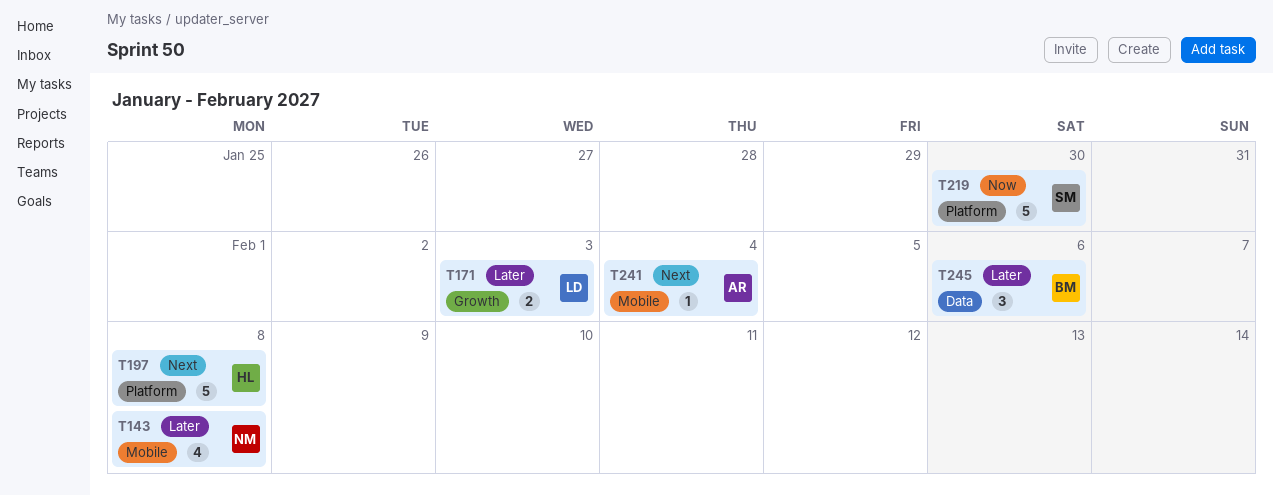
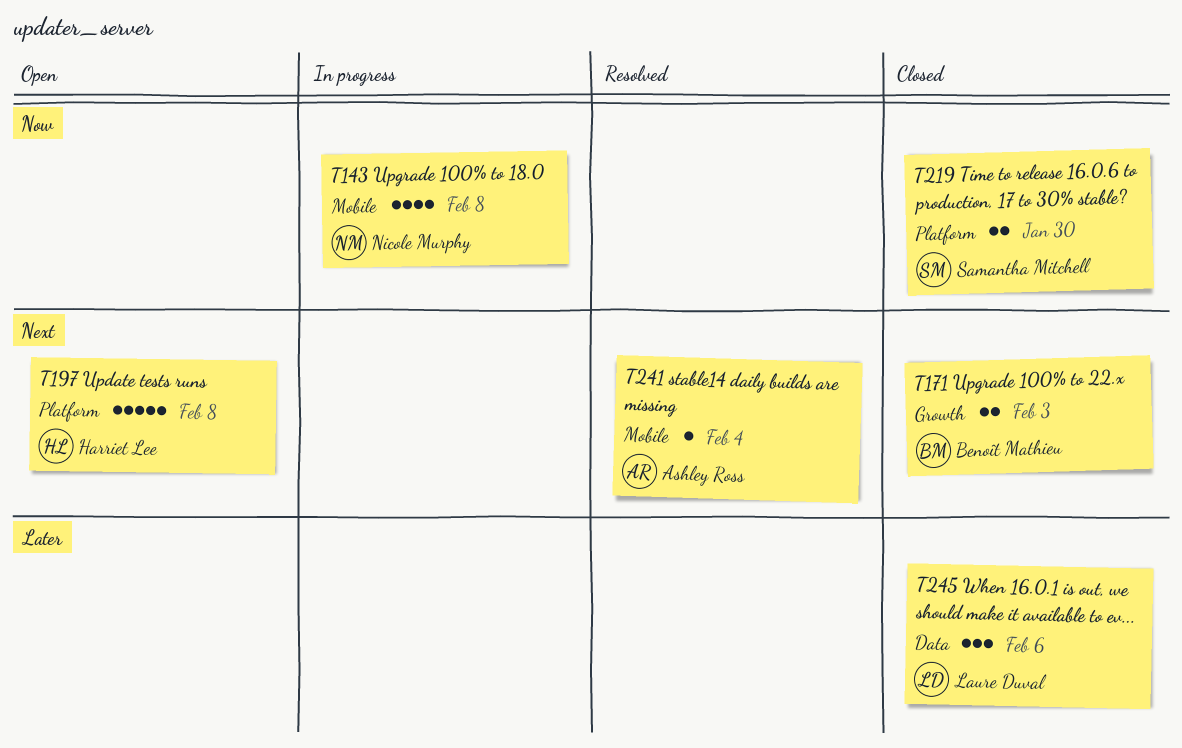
T143, priority: Later -> Now
T171, owner: Laure Duval -> Benoît Mathieu
T171, priority: Later -> Next
T219, estimate: 5 -> 2
T245, owner: Benoît Mathieu -> Laure Duval

